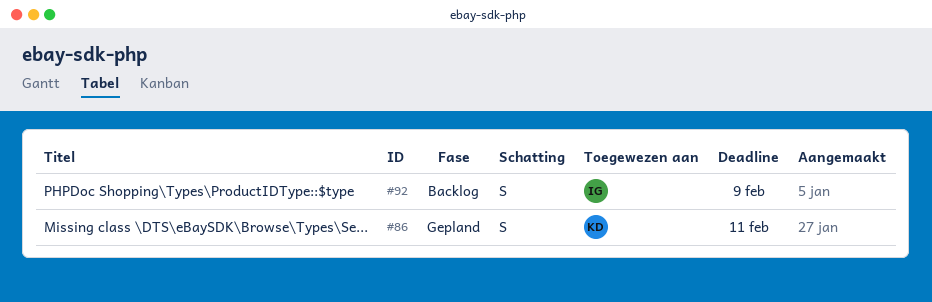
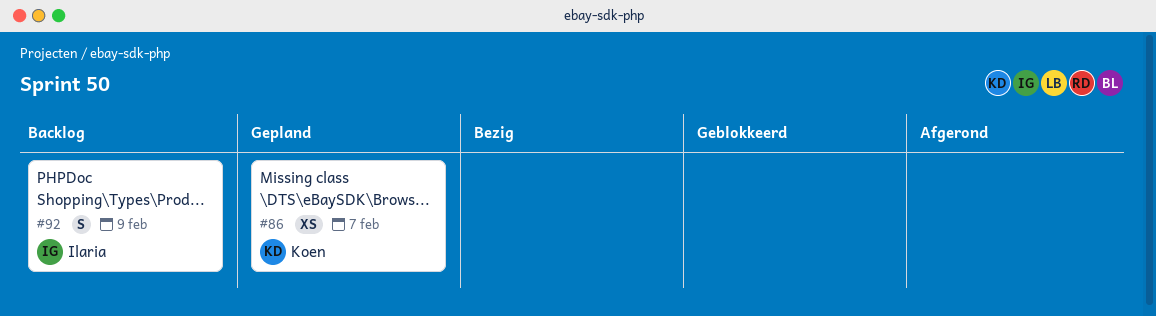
#86, estimate: S -> XS
#86, due: Feb 11 -> Feb 7

